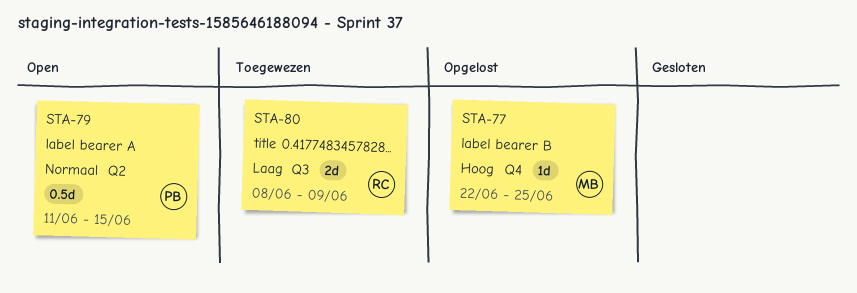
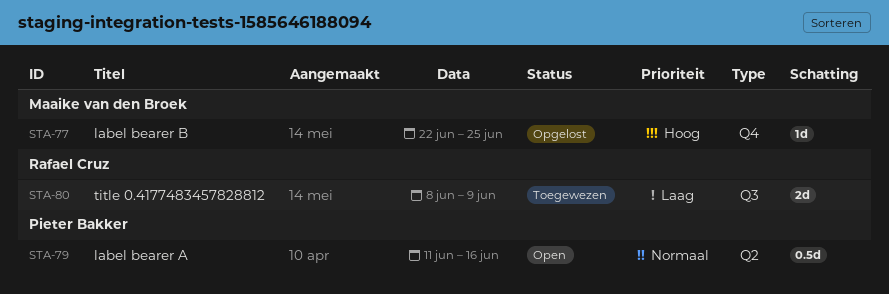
STA-79, due: Jun 15 -> Jun 16

